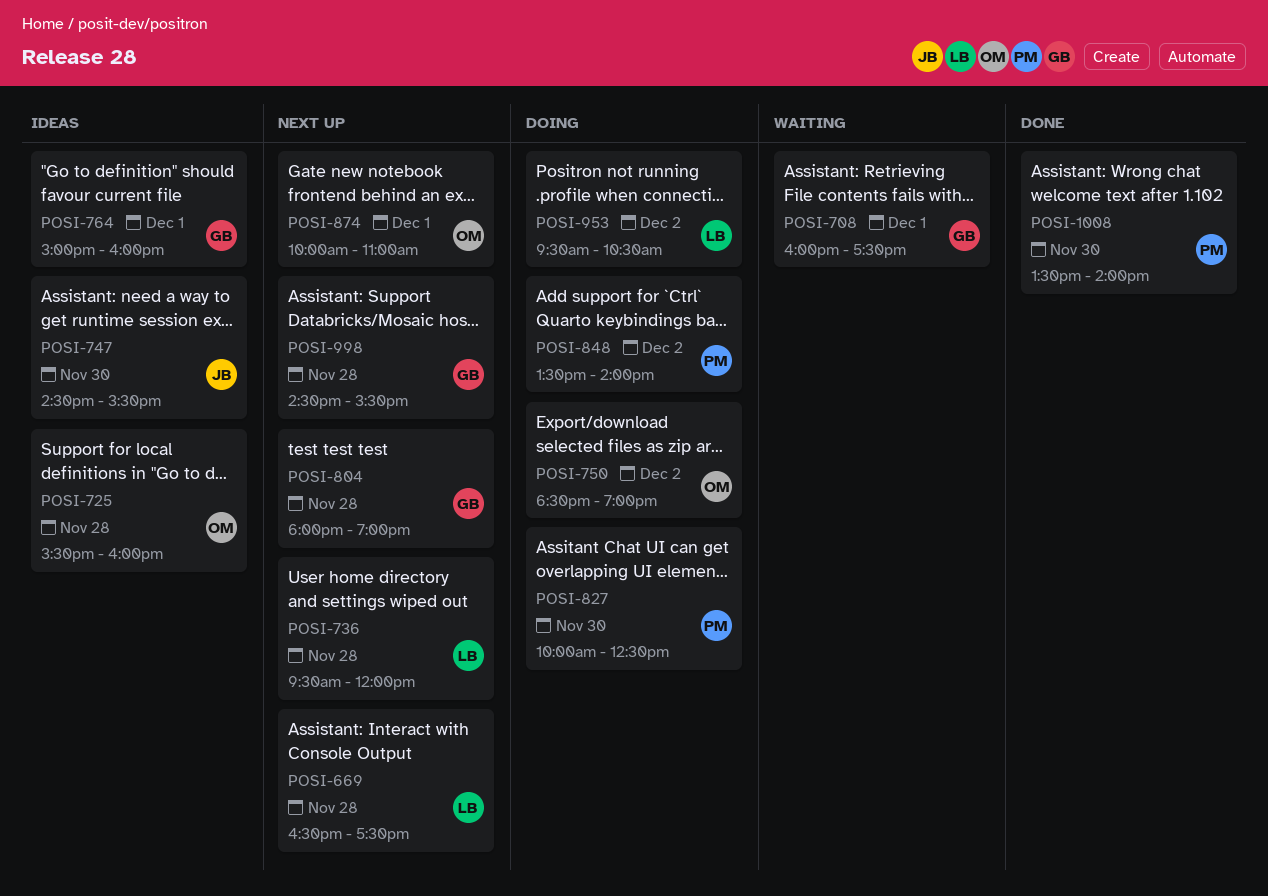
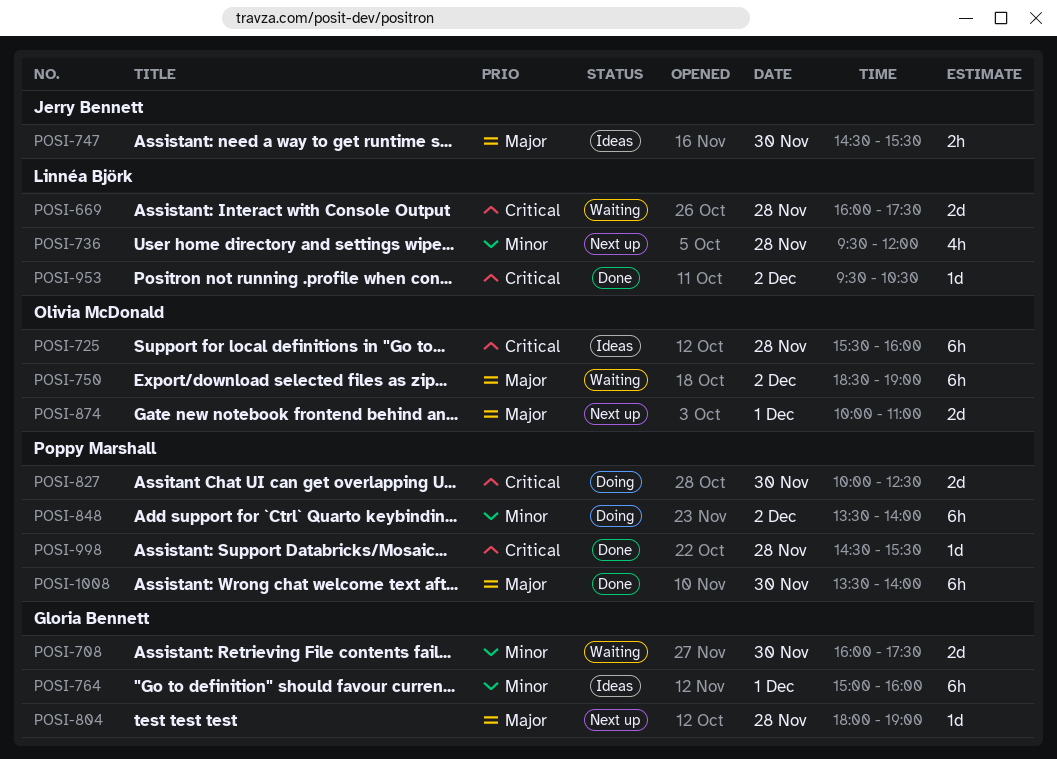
POSI-669, status: Next up -> Waiting
POSI-669, begins: 16:30 -> 16:00
POSI-708, day: Dec 1 -> Nov 30
POSI-750, status: Doing -> Waiting
POSI-953, status: Doing -> Done
POSI-998, status: Next up -> Done
POSI-998, owner: Gloria Bennett -> Poppy Marshall

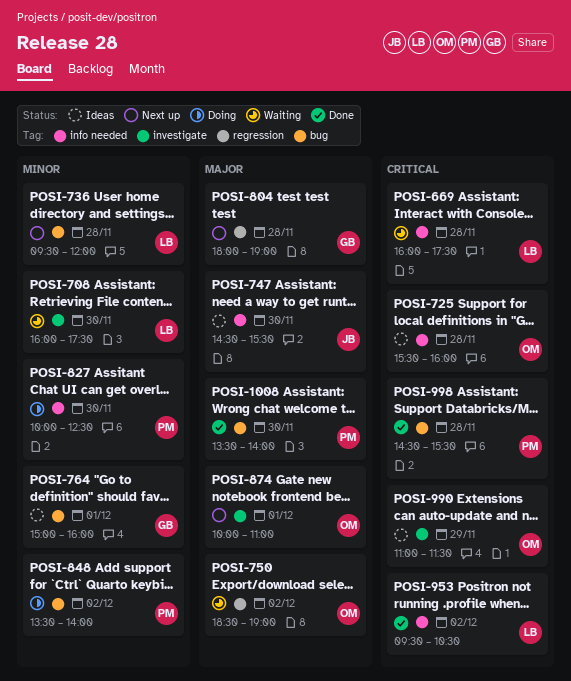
POSI-708, owner: Gloria Bennett -> Linnéa Björk
POSI-827, priority: Critical -> Minor
POSI-990: none -> present

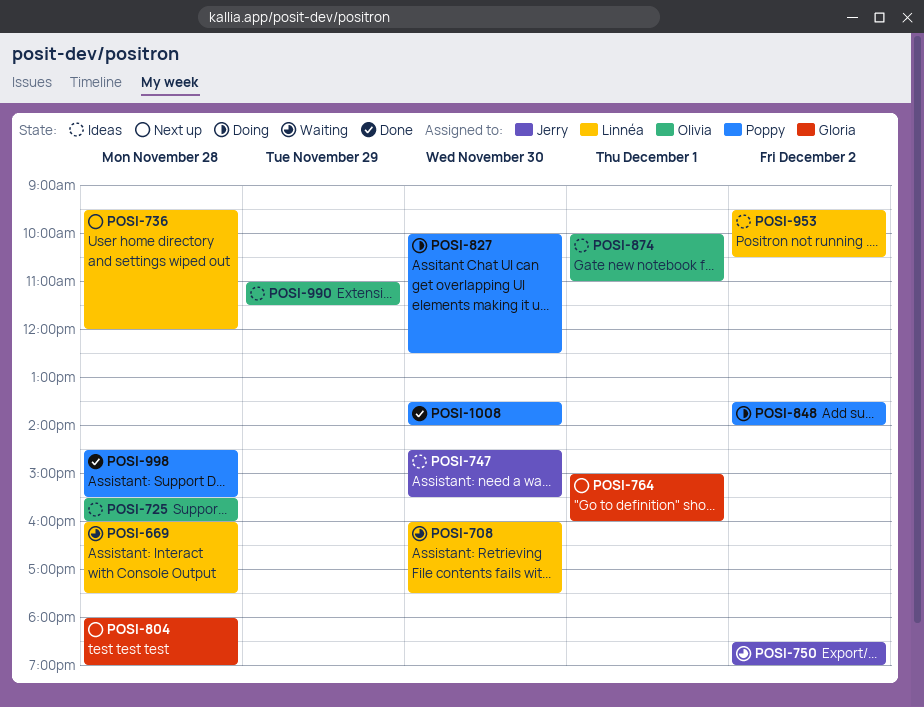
POSI-750, owner: Olivia -> Jerry
POSI-764, status: Ideas -> Next up
POSI-874, status: Next up -> Ideas
POSI-953, status: Done -> Ideas

